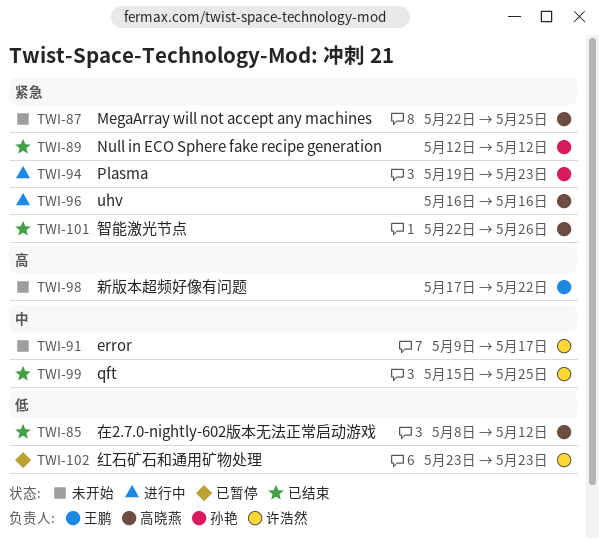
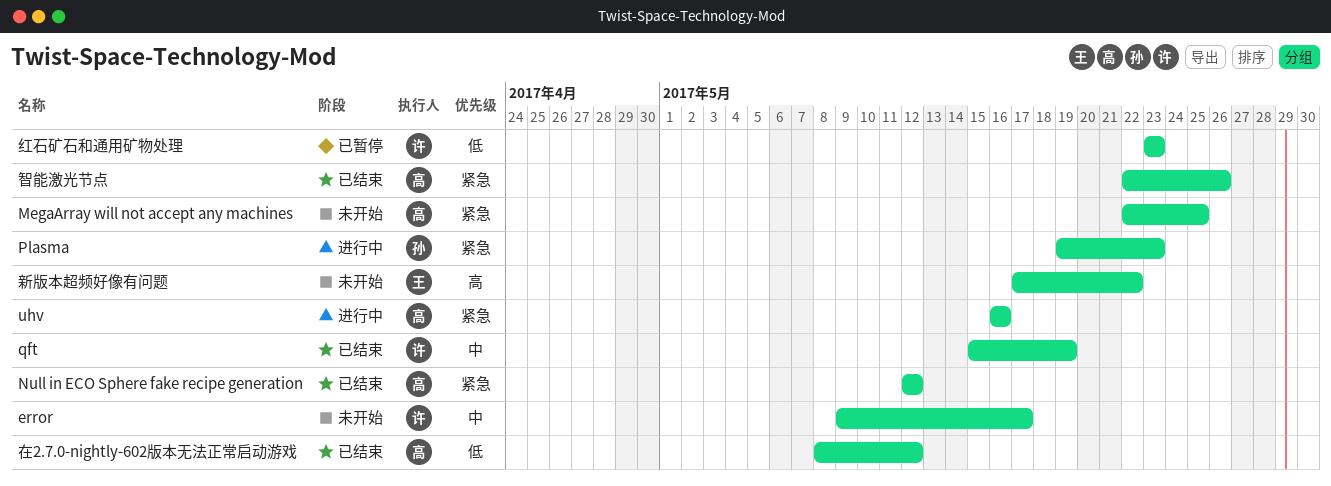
Null in ECO Sphere fake recipe generation, owner: 孙艳 -> 高晓燕
qft, due: May 25 -> May 19

